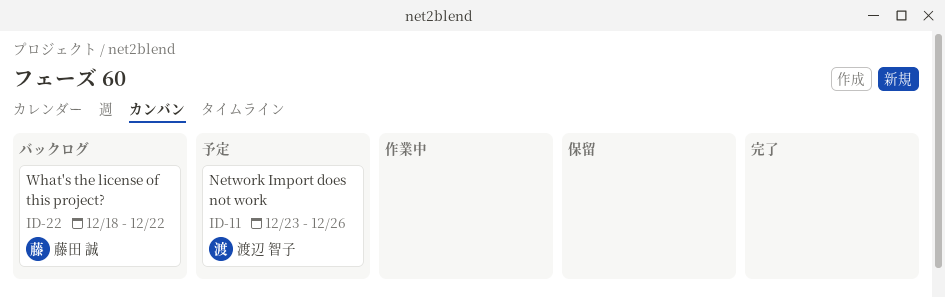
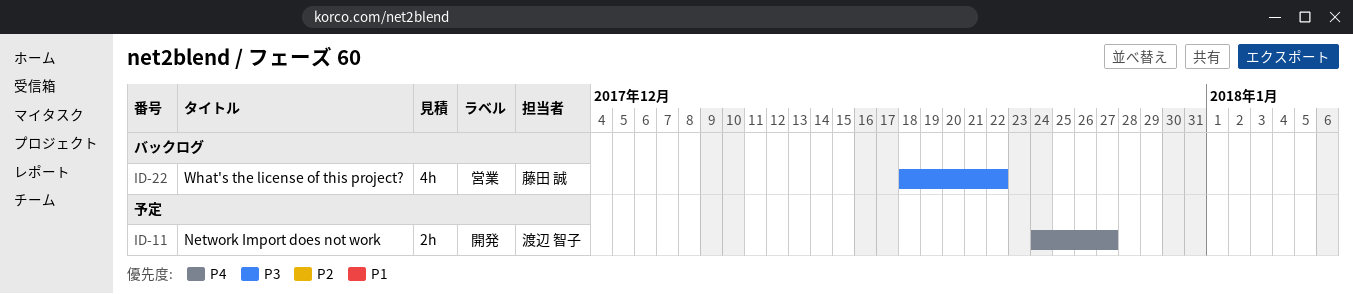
ID-11, start: Dec 23 -> Dec 24
ID-11, due: Dec 26 -> Dec 27

